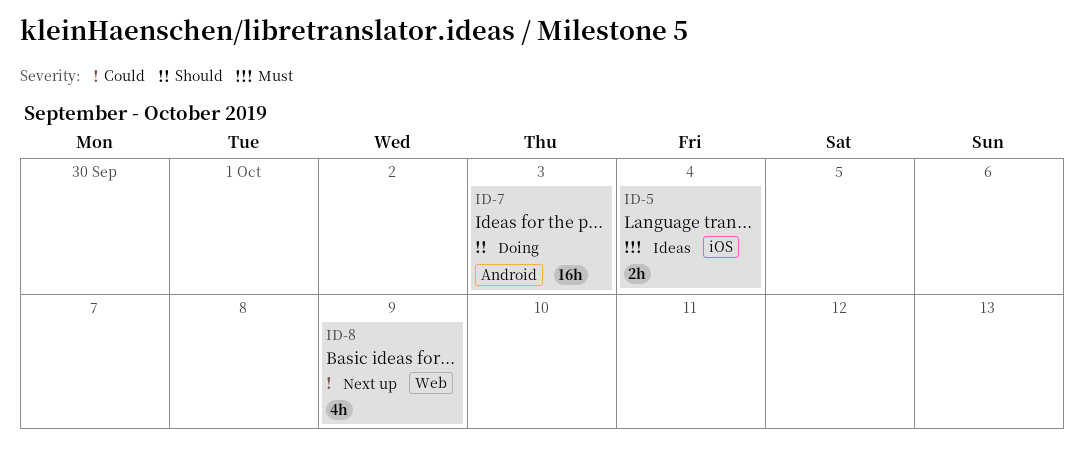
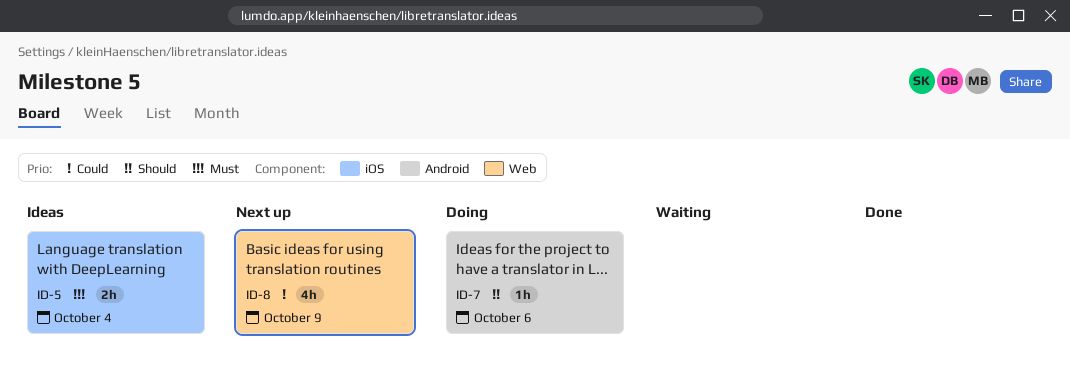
ID-7, estimate: 16h -> 1h
ID-7, due: Oct 3 -> Oct 6

